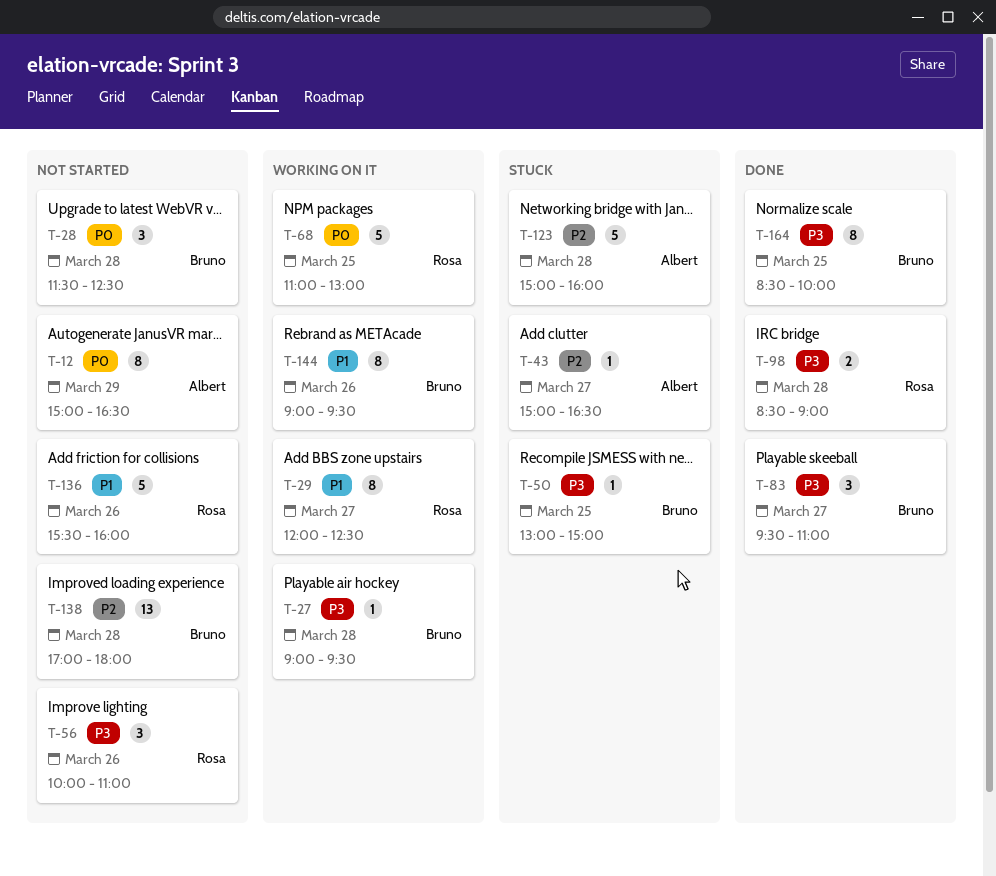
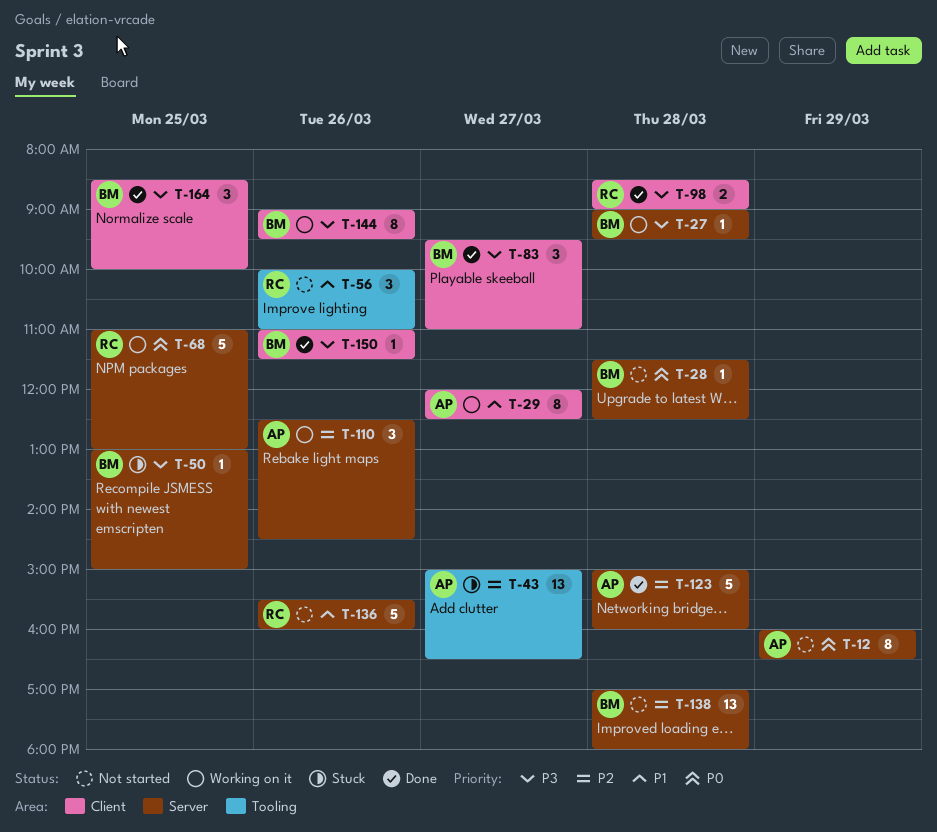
T-12, begins: 15:00 -> 16:00
T-28, estimate: 3 -> 1
T-29, owner: Rosa -> Albert
T-43, estimate: 1 -> 13
T-56, priority: P3 -> P1
T-110: none -> present
T-123, status: Stuck -> Done
T-144, priority: P1 -> P3
T-150: none -> present
T-164, estimate: 8 -> 3

